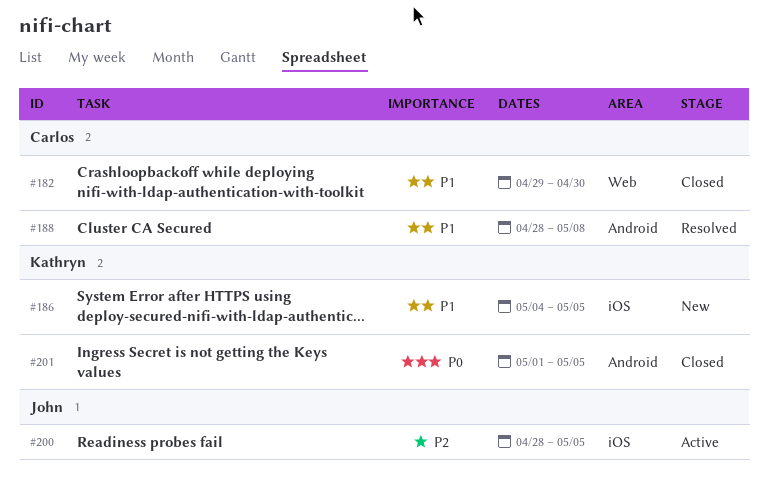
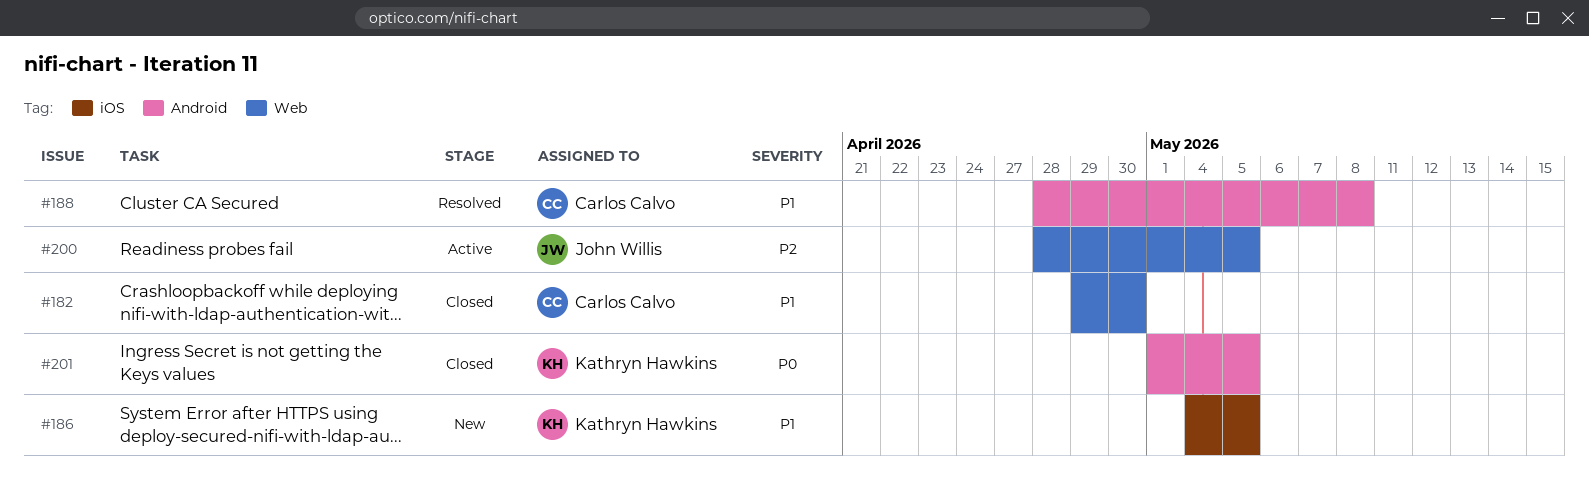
#200, label: iOS -> Web

